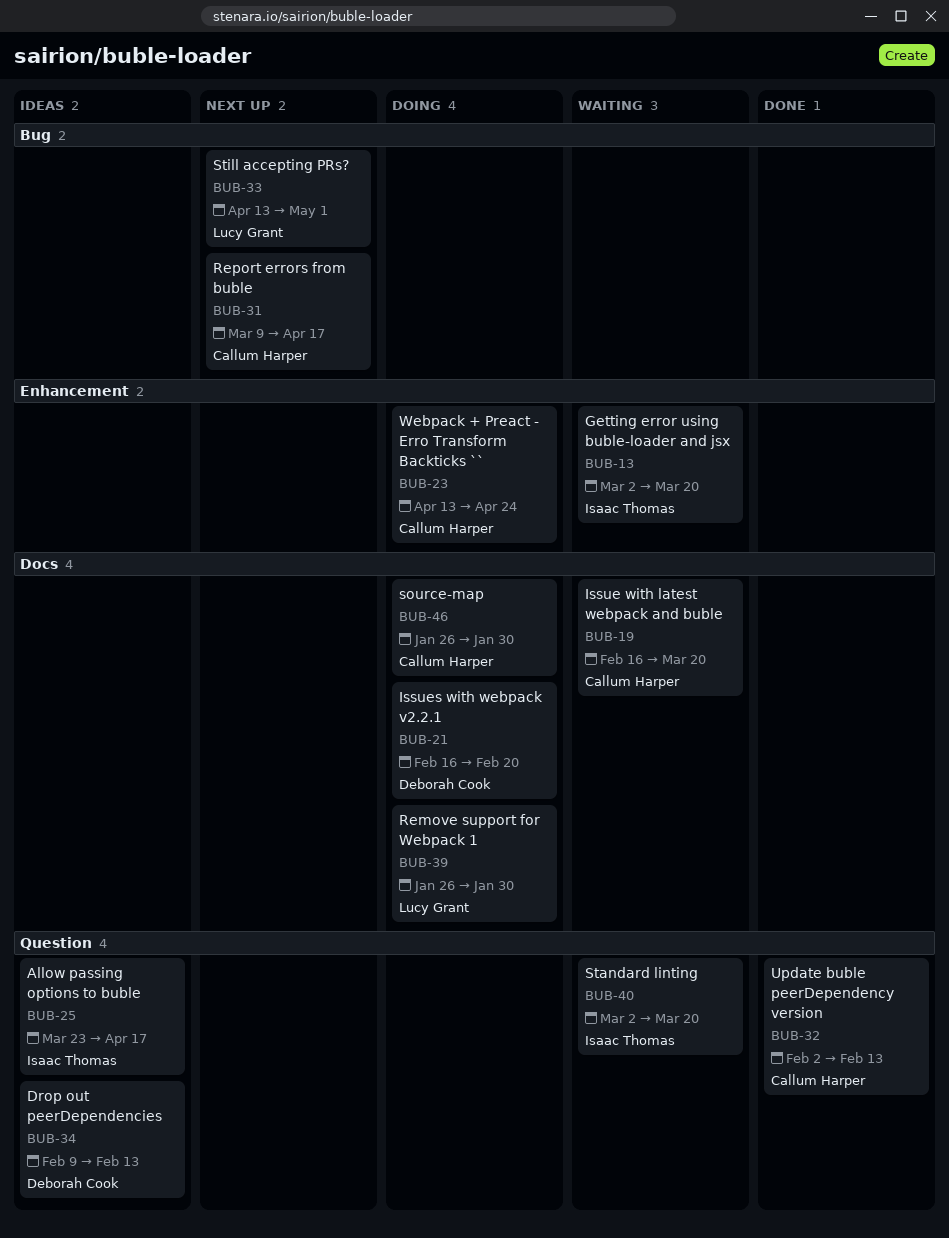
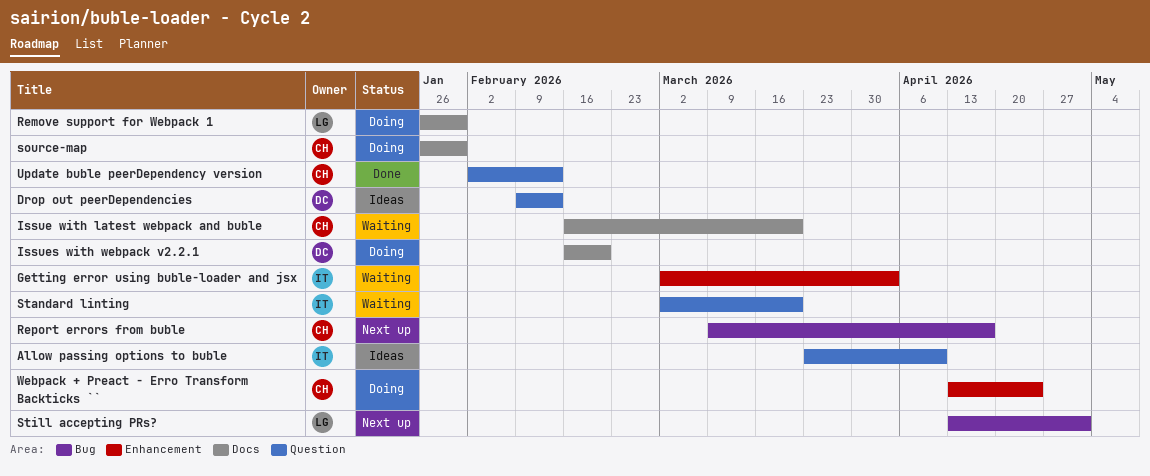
Allow passing options to buble, due: Apr 17 -> Apr 10
Getting error using buble-loader and jsx, due: Mar 20 -> Apr 3

